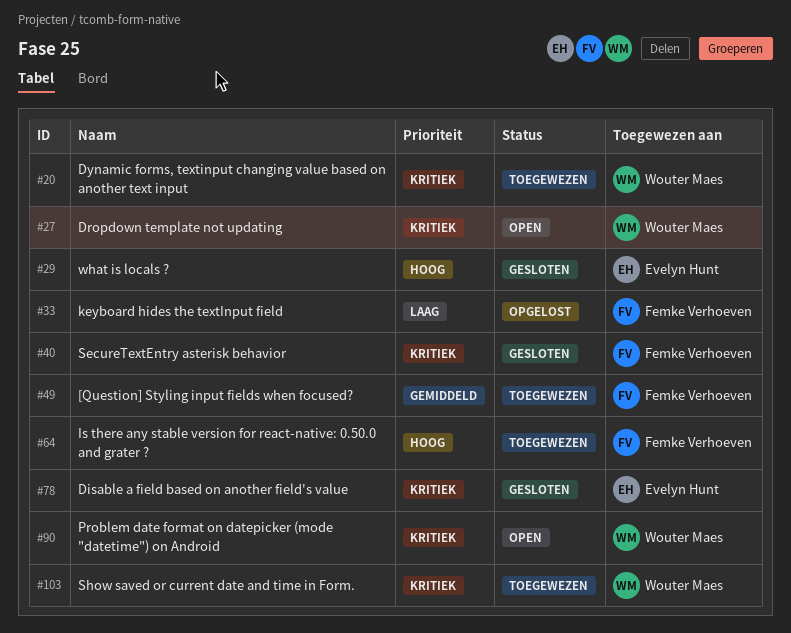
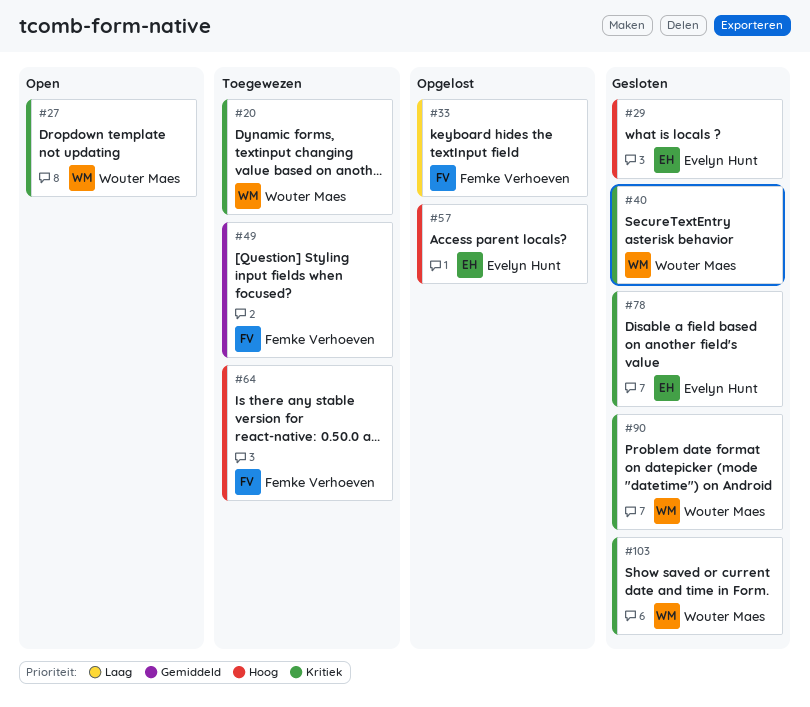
#40, owner: Femke Verhoeven -> Wouter Maes
#57: none -> present
#90, status: Open -> Gesloten
#103, status: Toegewezen -> Gesloten

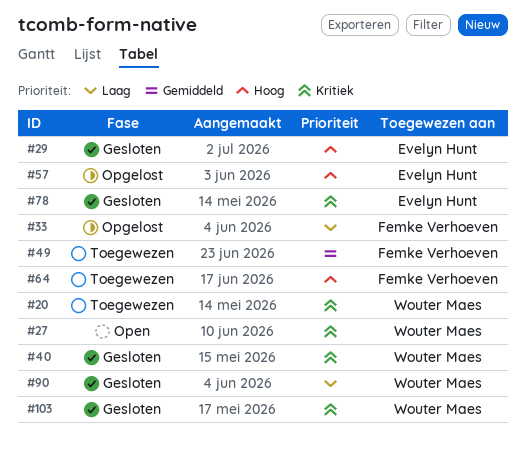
#90, priority: Kritiek -> Laag

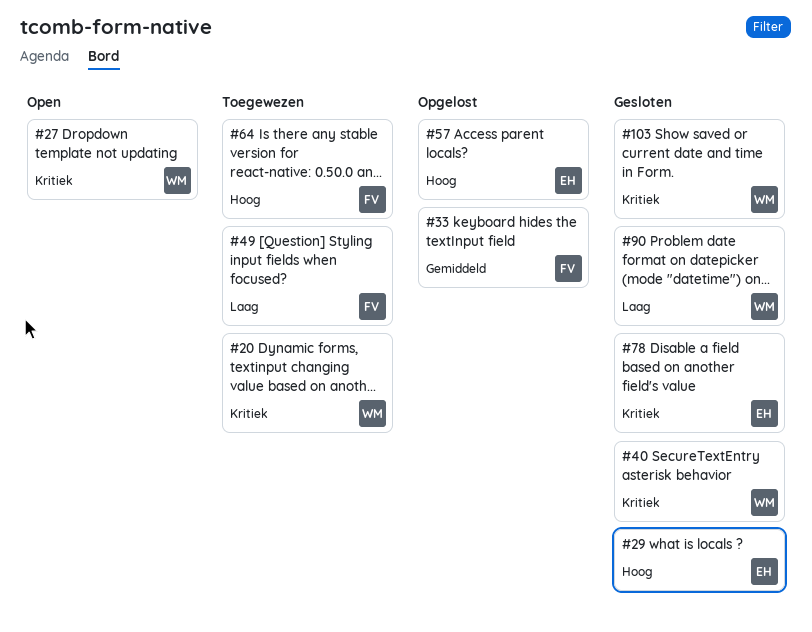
#33, priority: Laag -> Gemiddeld
#49, priority: Gemiddeld -> Laag

